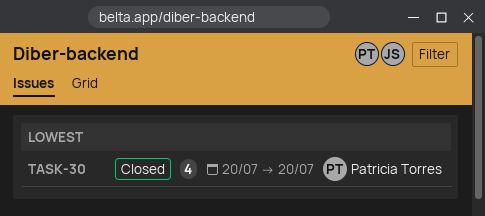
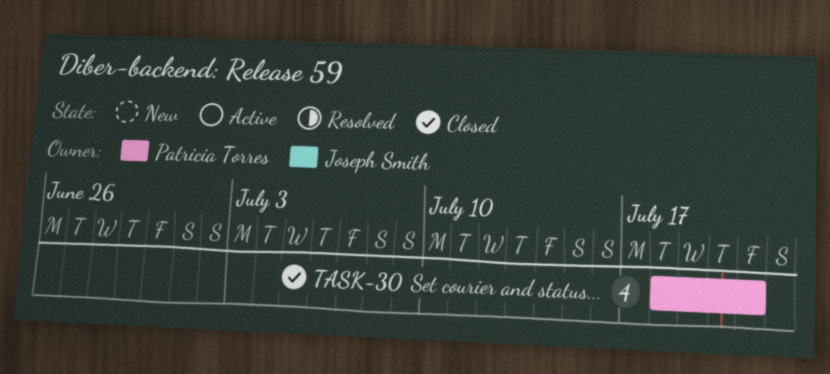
TASK-30, start: Jul 20 -> Jul 18
TASK-30, due: Jul 20 -> Jul 21

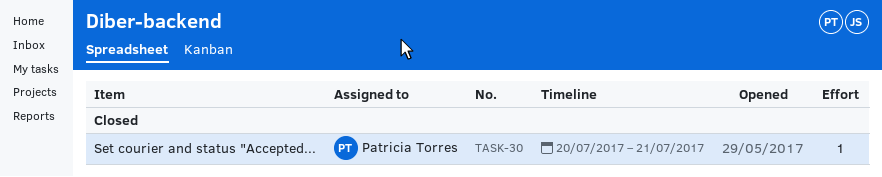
TASK-30, estimate: 4 -> 1
TASK-30, start: Jul 18 -> Jul 20

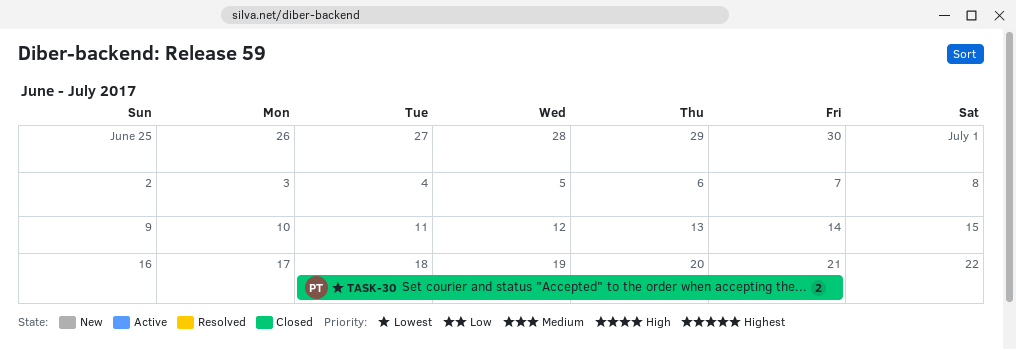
TASK-30, estimate: 1 -> 2
TASK-30, start: Jul 20 -> Jul 18

